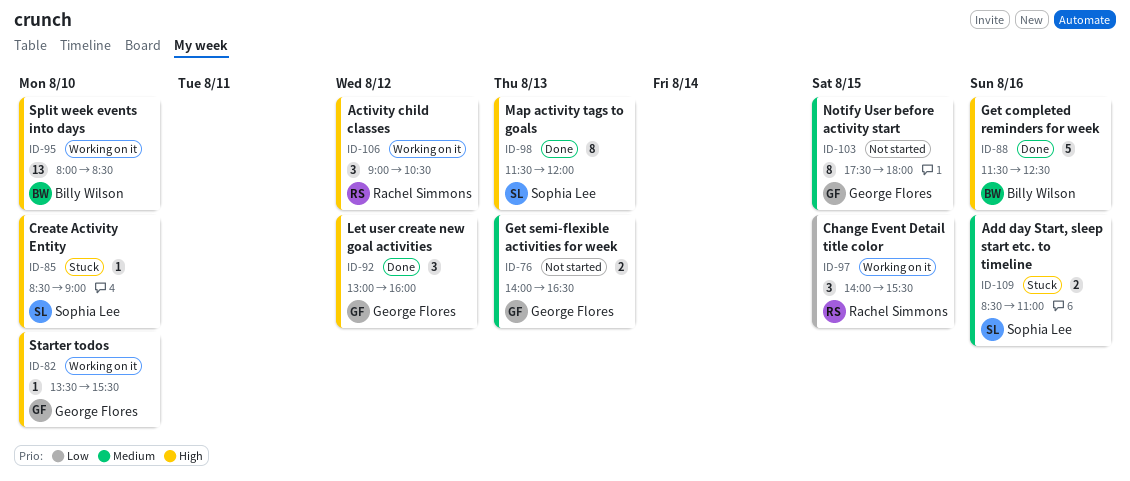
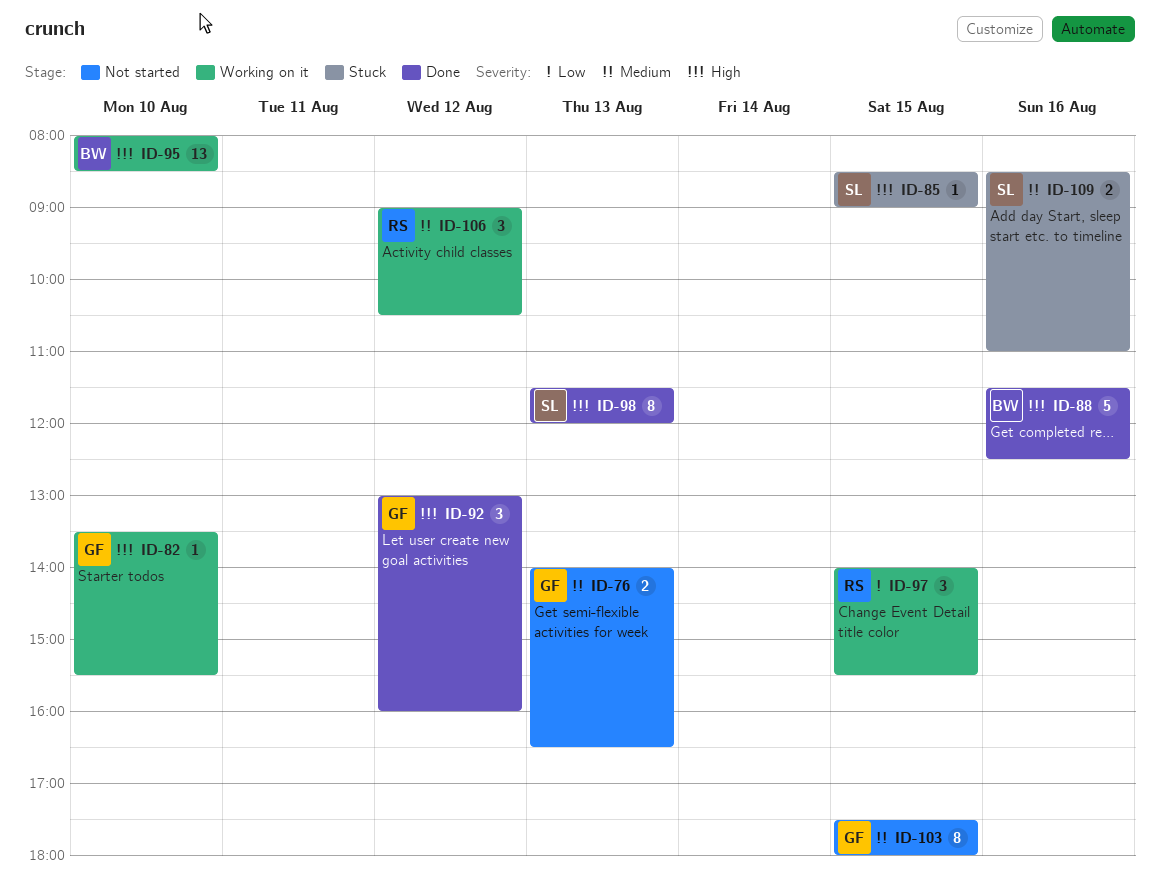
ID-85, day: Aug 10 -> Aug 15
ID-106, priority: High -> Medium

